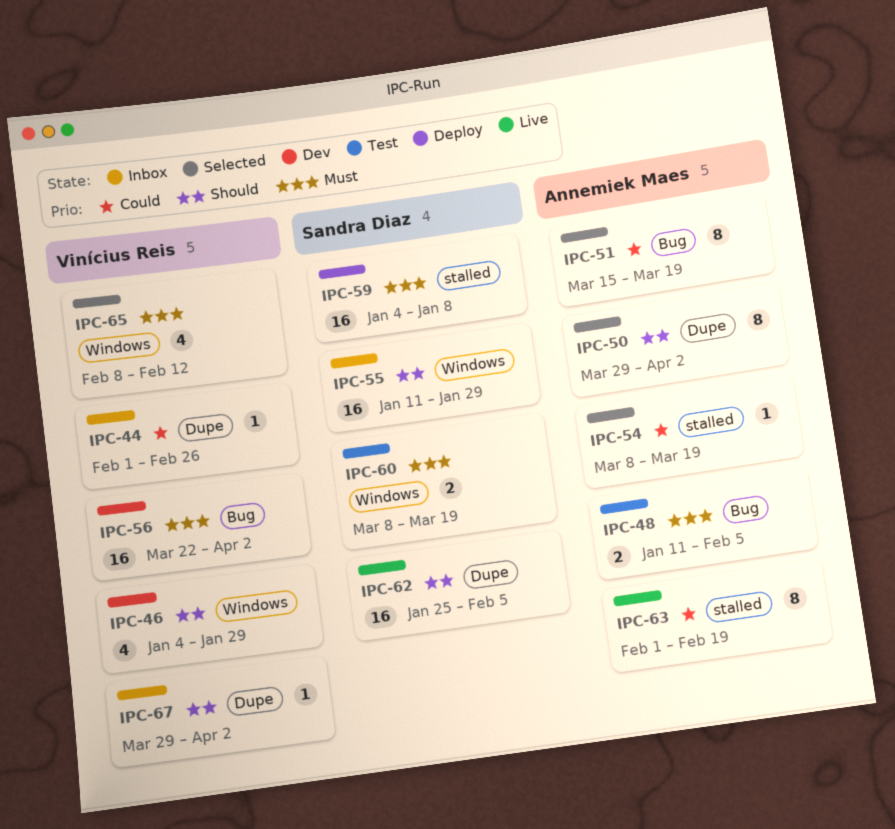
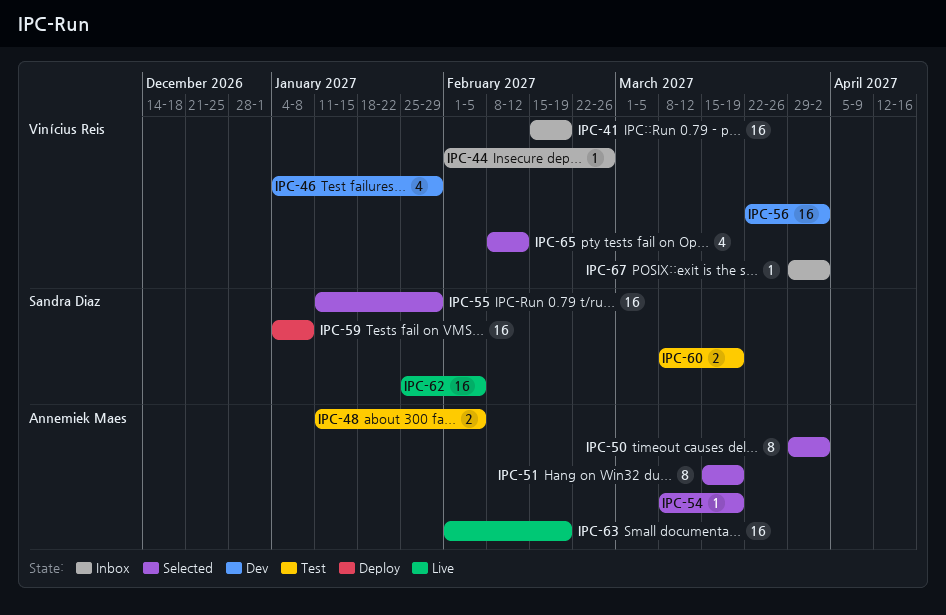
IPC-41: none -> present
IPC-55, status: Inbox -> Selected
IPC-63, estimate: 8 -> 16

